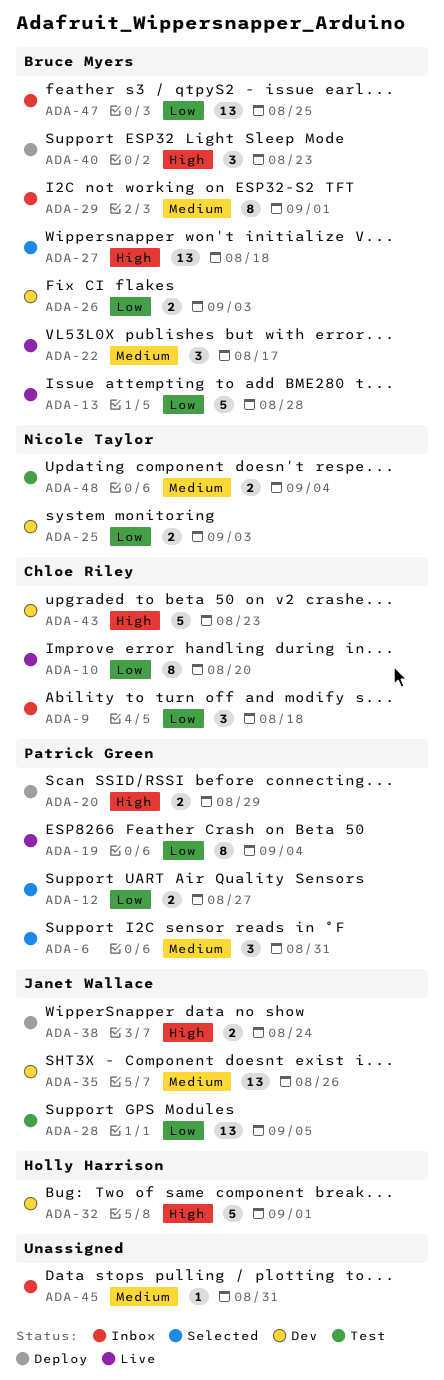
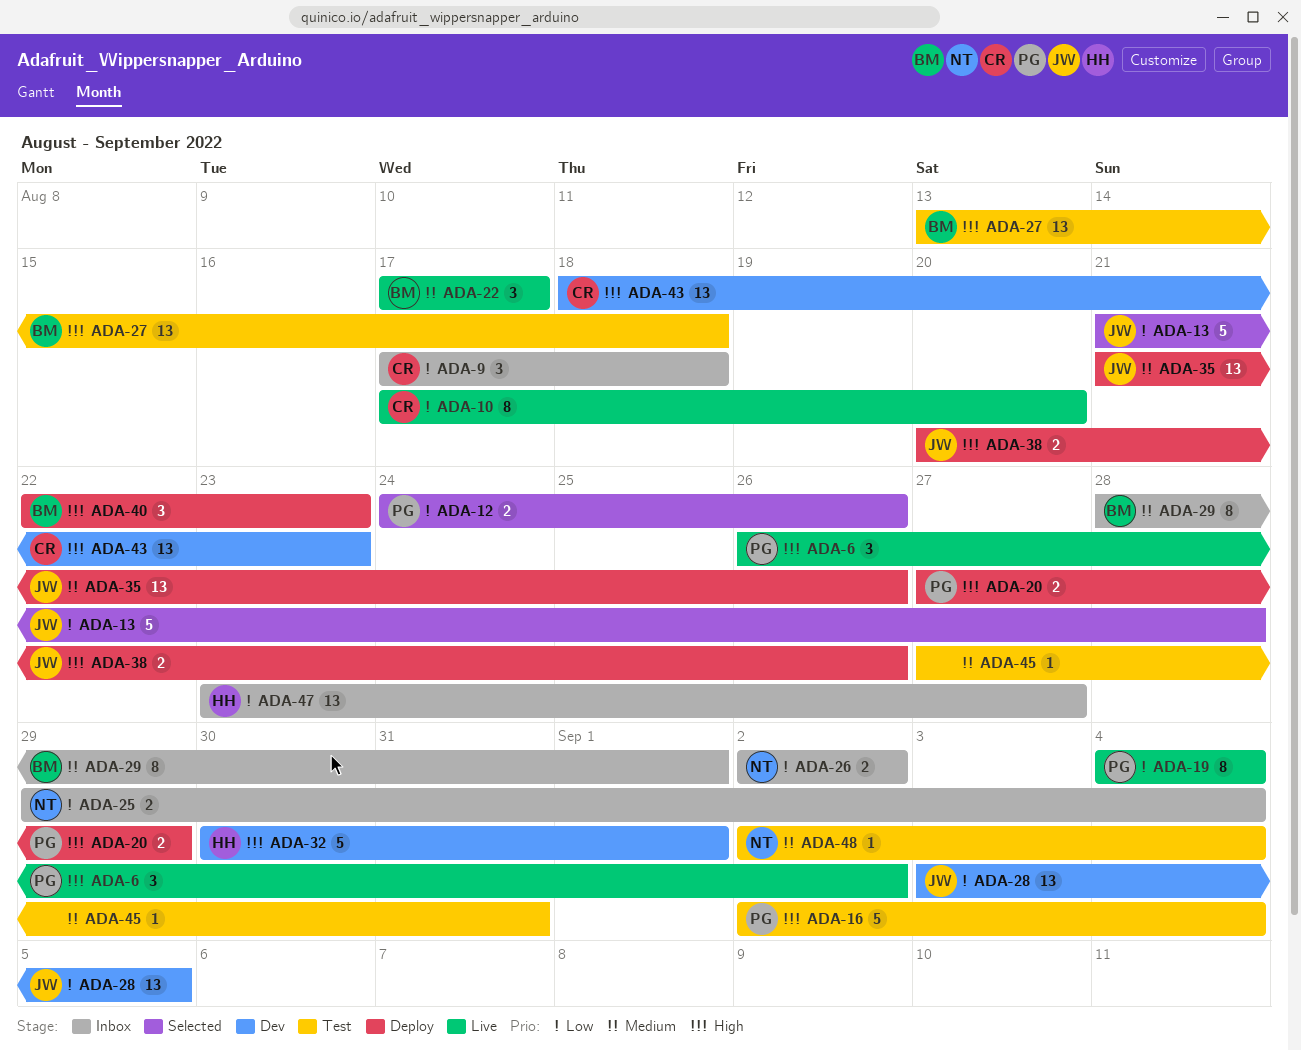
ADA-6, status: Selected -> Live
ADA-6, priority: Medium -> High
ADA-6, due: Aug 31 -> Sep 2
ADA-12, due: Aug 27 -> Aug 26
ADA-13, status: Live -> Selected
ADA-13, owner: Bruce Myers -> Janet Wallace
ADA-16: none -> present
ADA-25, status: Dev -> Inbox
ADA-25, due: Sep 3 -> Sep 4
ADA-26, status: Dev -> Inbox
ADA-26, owner: Bruce Myers -> Nicole Taylor
ADA-26, due: Sep 3 -> Sep 2
ADA-27, status: Selected -> Test
ADA-28, status: Test -> Dev
ADA-35, status: Dev -> Deploy
ADA-38, due: Aug 24 -> Aug 26
ADA-43, estimate: 5 -> 13
ADA-45, status: Inbox -> Test
ADA-47, owner: Bruce Myers -> Holly Harrison
ADA-47, due: Aug 25 -> Aug 27
ADA-48, estimate: 2 -> 1

